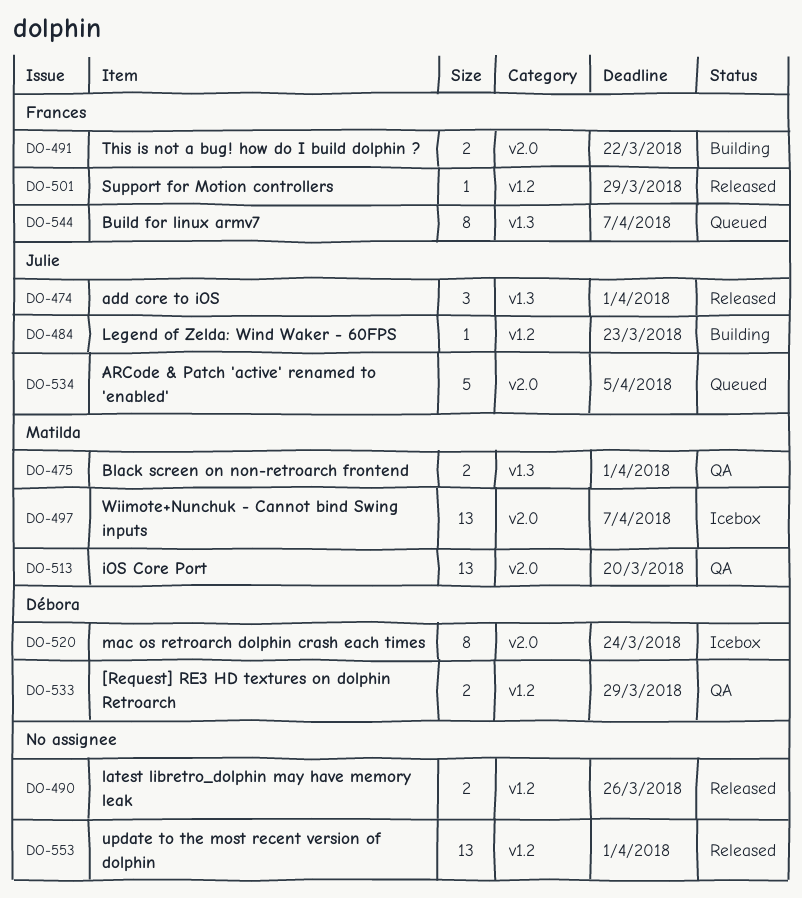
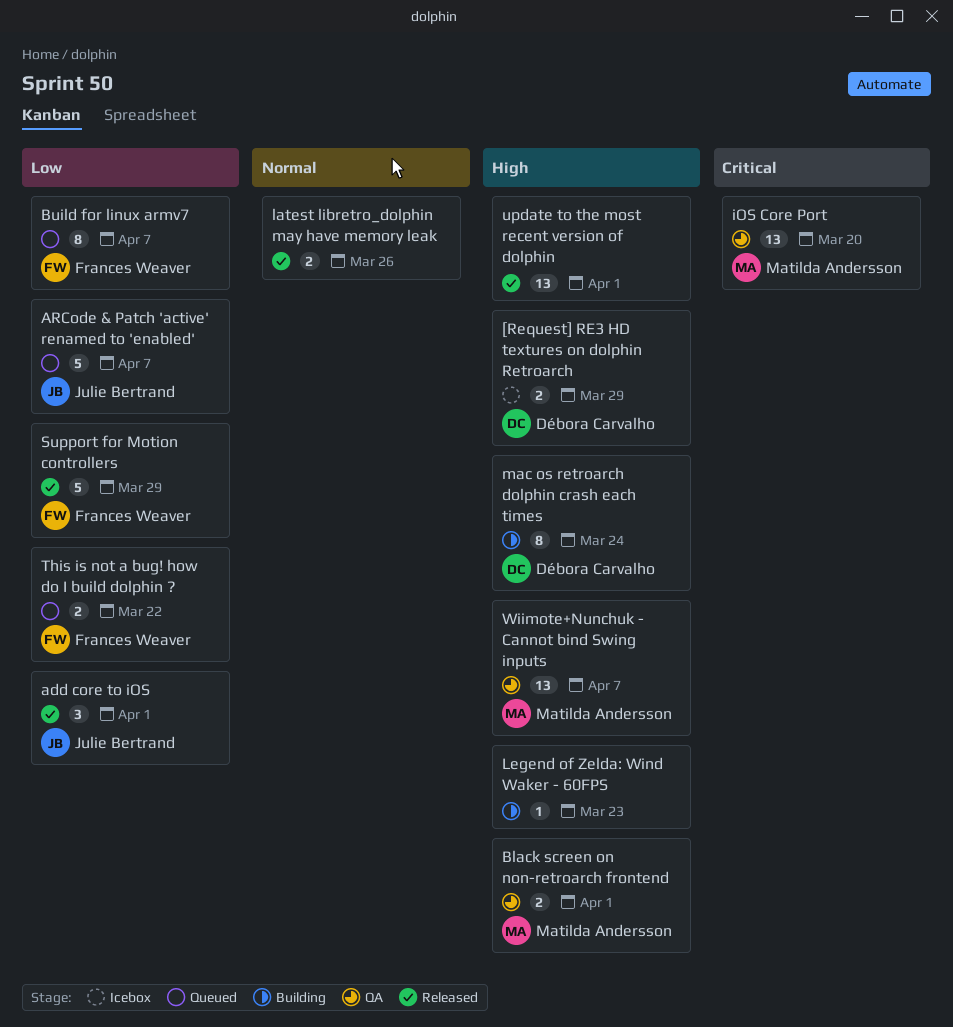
[Request] RE3 HD textures on dolphin Retroarch, status: QA -> Icebox
ARCode & Patch 'active' renamed to 'enabled', due: Apr 5 -> Apr 7
Legend of Zelda: Wind Waker - 60FPS, owner: Julie Bertrand -> none
mac os retroarch dolphin crash each times, status: Icebox -> Building
Support for Motion controllers, estimate: 1 -> 5
This is not a bug! how do I build dolphin ?, status: Building -> Queued
Wiimote+Nunchuk - Cannot bind Swing inputs, status: Icebox -> QA

